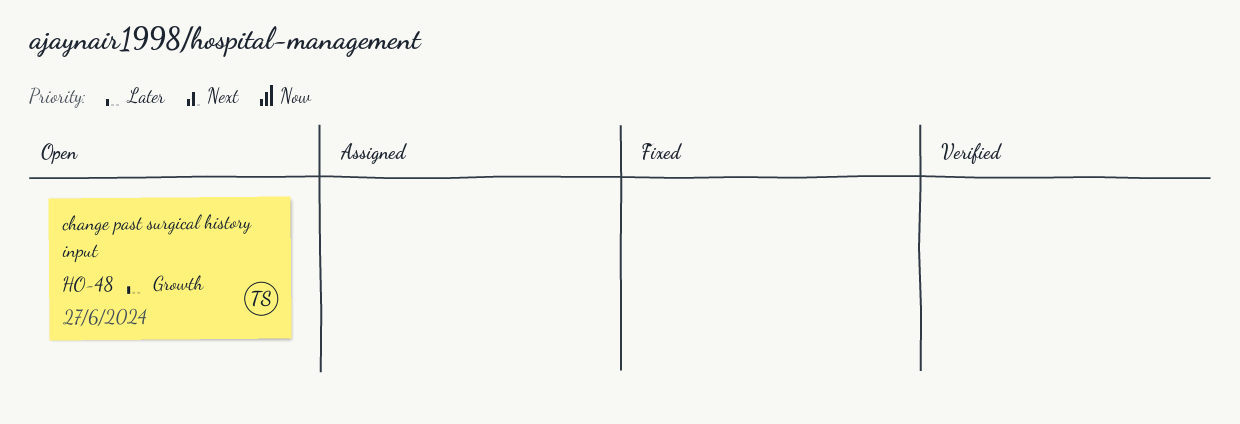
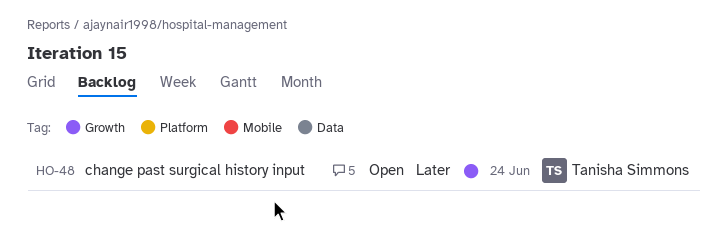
HO-48, due: Jun 27 -> Jun 24

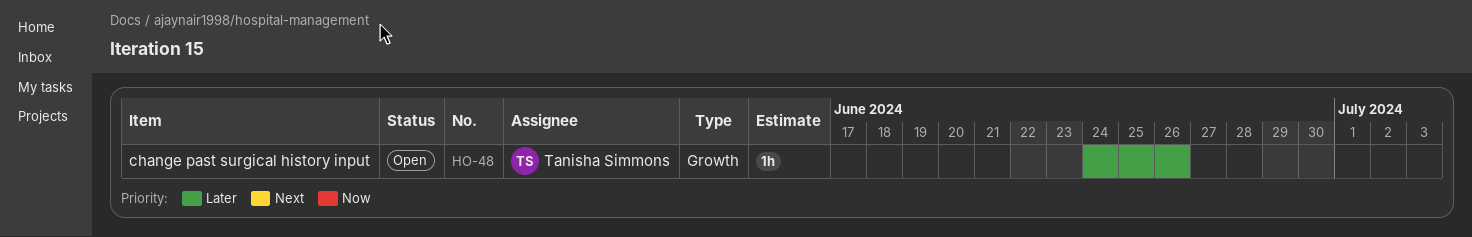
HO-48, due: Jun 24 -> Jun 26

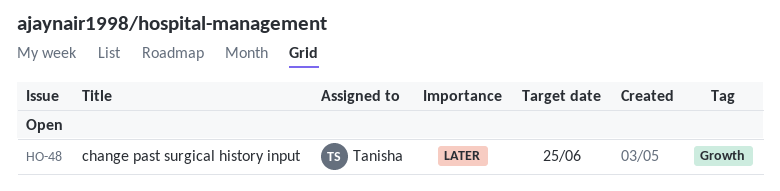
HO-48, due: Jun 26 -> Jun 25

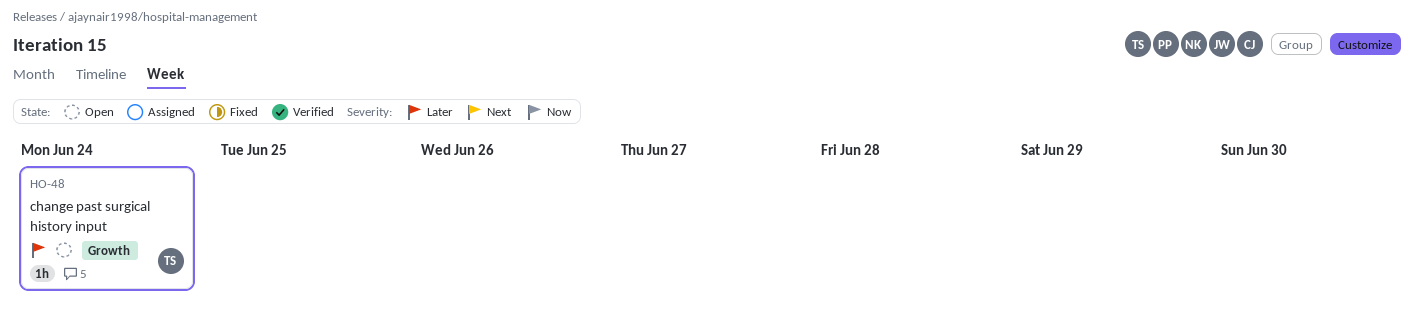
HO-48, due: Jun 25 -> Jun 24

